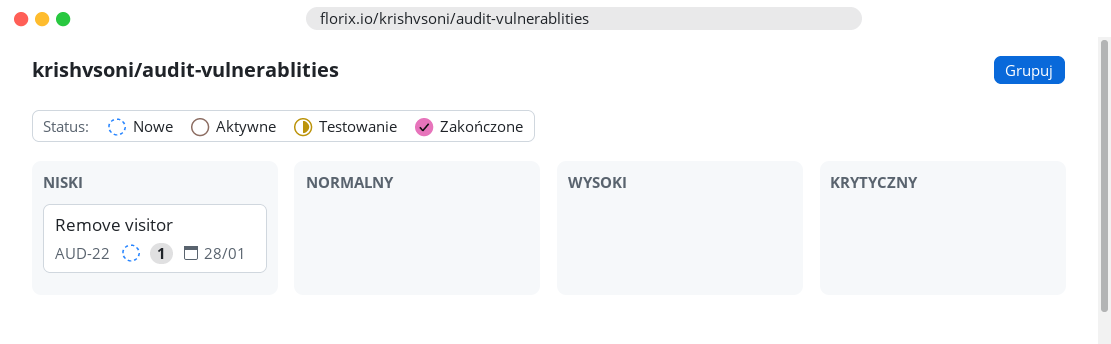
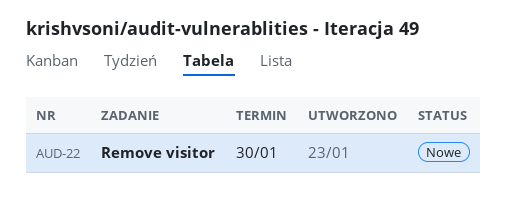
AUD-22, due: Jan 28 -> Jan 30

